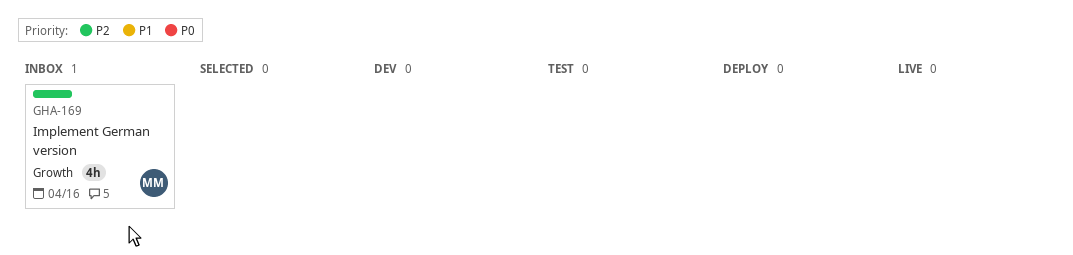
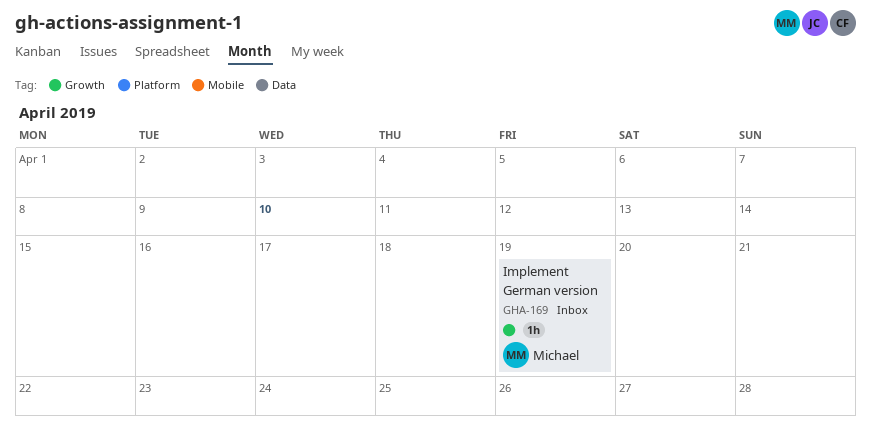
GHA-169, estimate: 4h -> 1h
GHA-169, due: Apr 16 -> Apr 19

